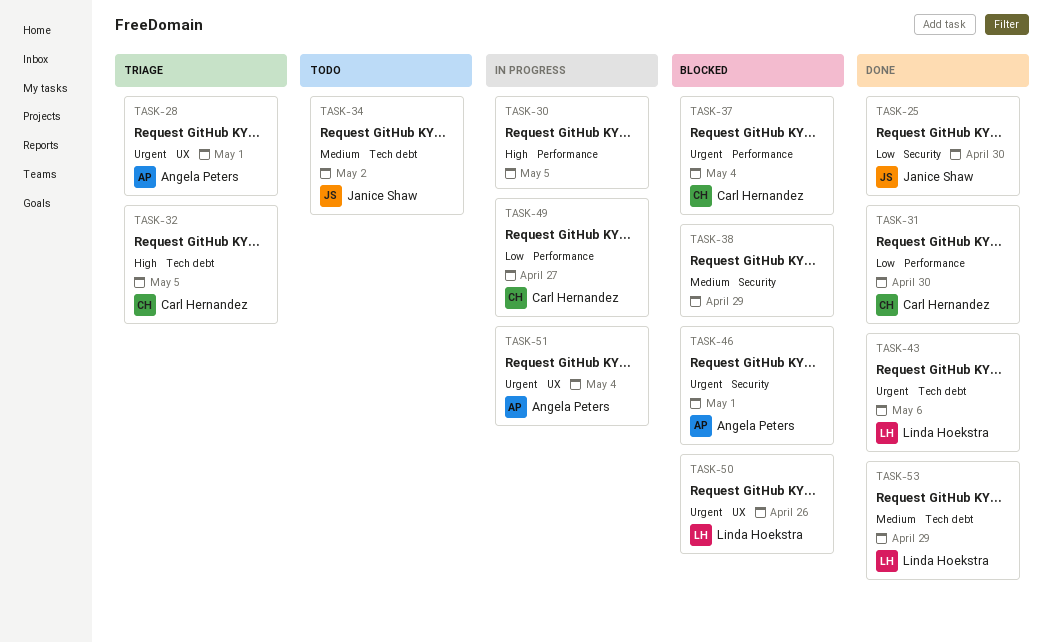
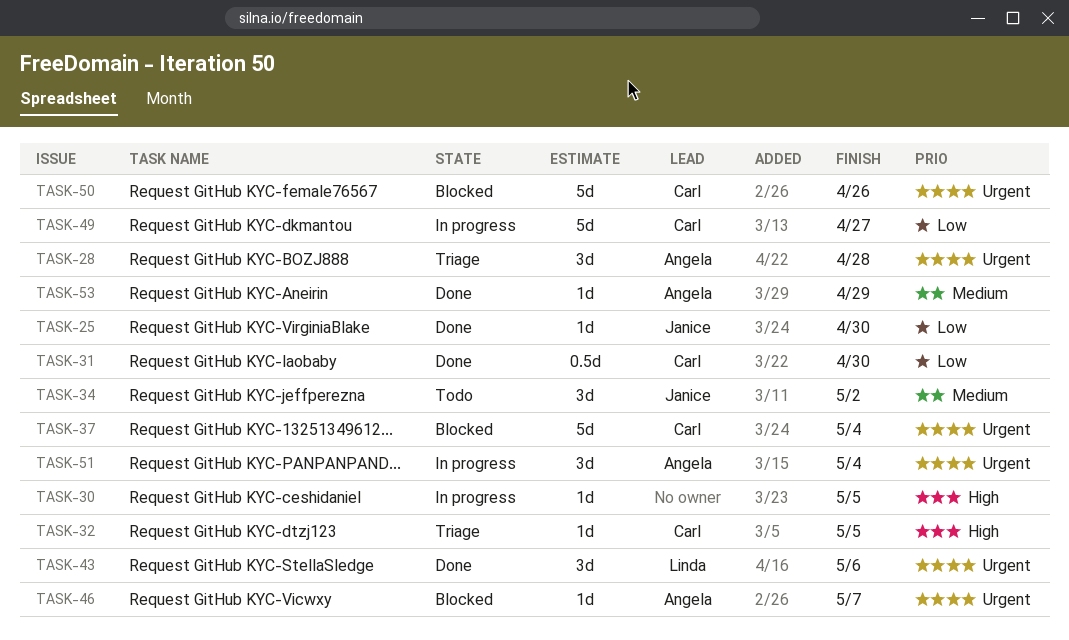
TASK-28, due: May 1 -> Apr 28
TASK-38: present -> none
TASK-46, due: May 1 -> May 7
TASK-50, owner: Linda Hoekstra -> Carl Hernandez
TASK-53, owner: Linda Hoekstra -> Angela Peters

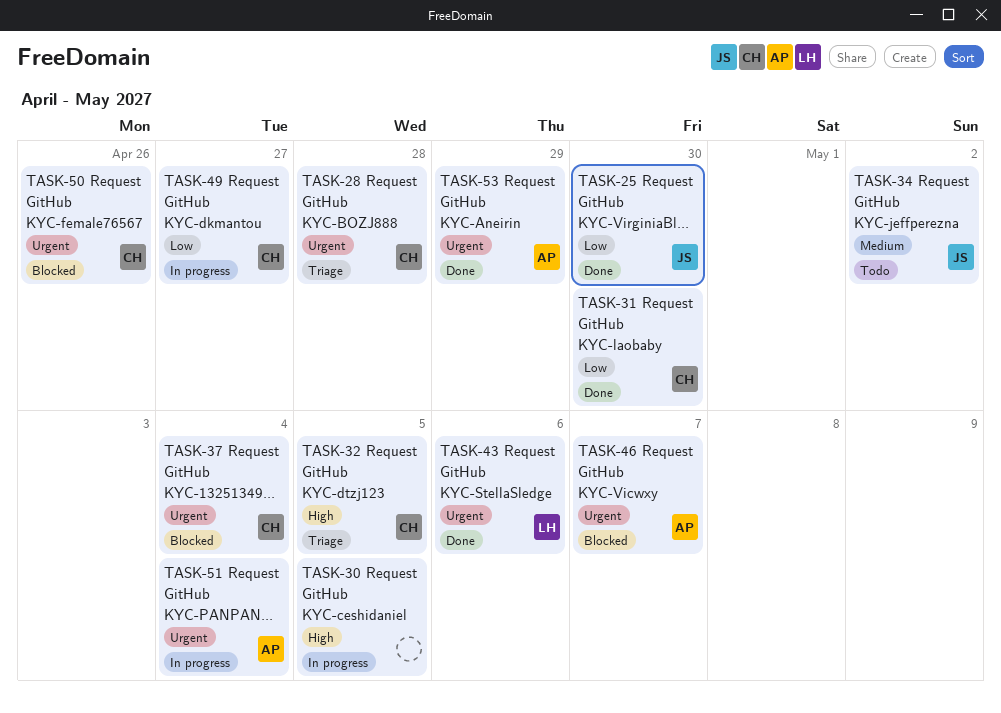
TASK-28, owner: Angela -> Carl
TASK-53, priority: Medium -> Urgent

